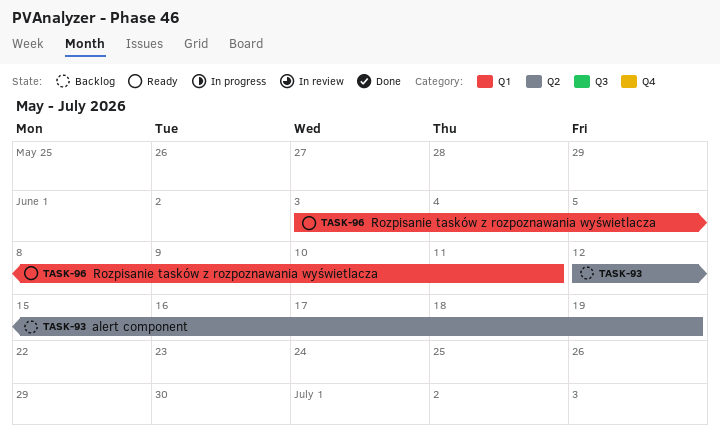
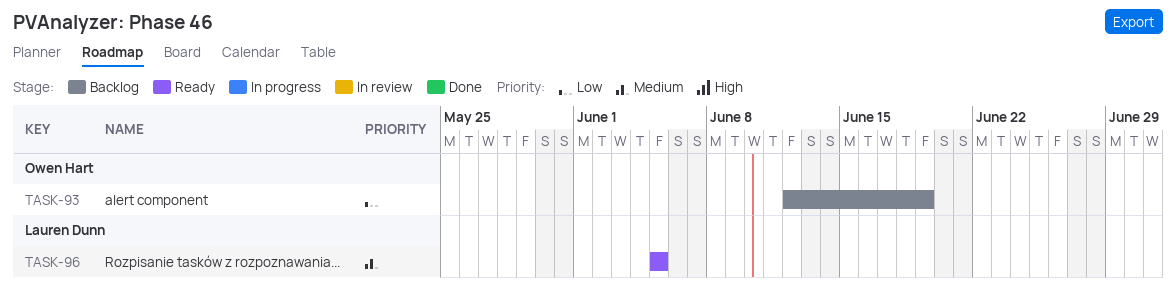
TASK-96, start: Jun 3 -> Jun 5
TASK-96, due: Jun 11 -> Jun 5

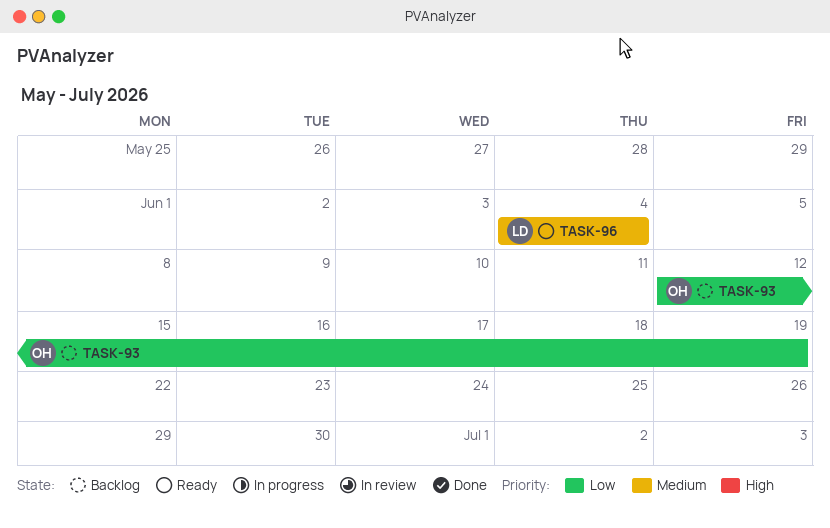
TASK-96, start: Jun 5 -> Jun 4
TASK-96, due: Jun 5 -> Jun 4

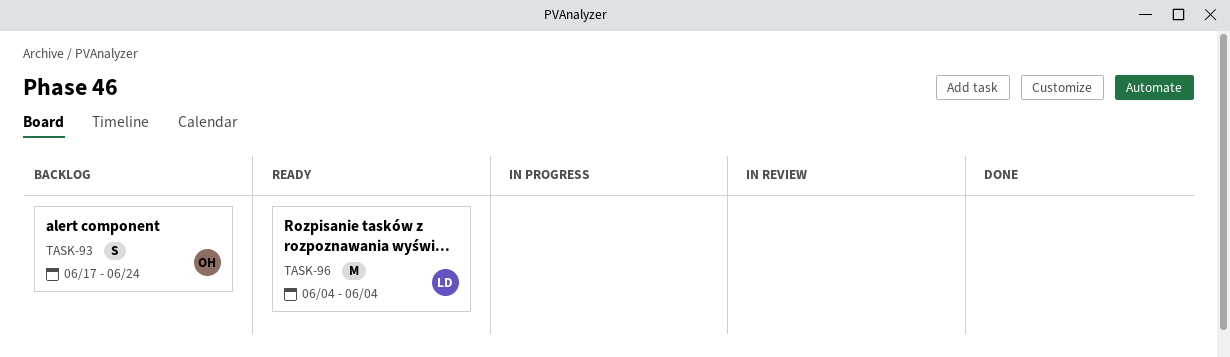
TASK-93, start: Jun 12 -> Jun 17
TASK-93, due: Jun 19 -> Jun 24

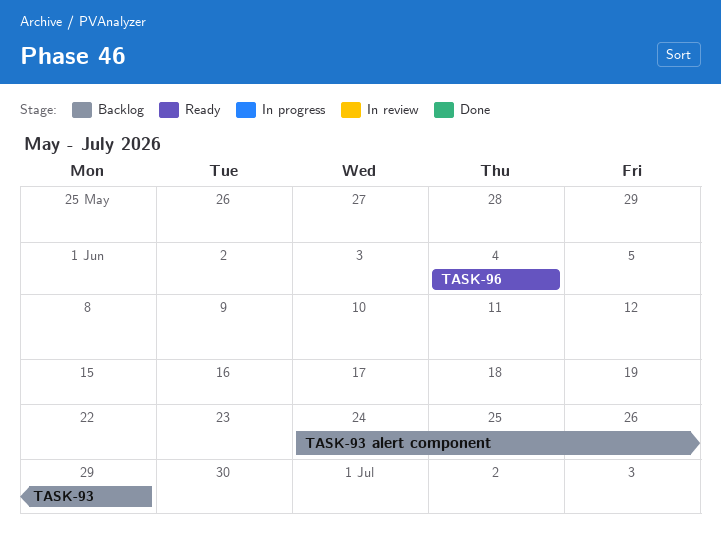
TASK-93, start: Jun 17 -> Jun 24
TASK-93, due: Jun 24 -> Jun 29

